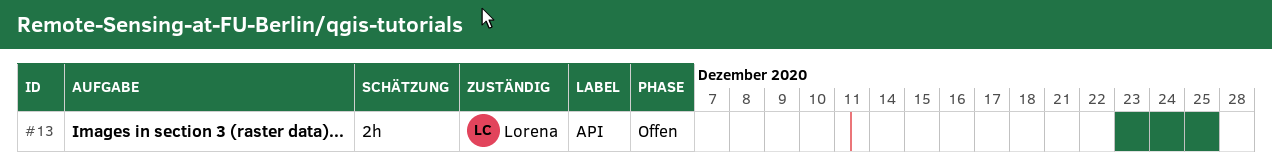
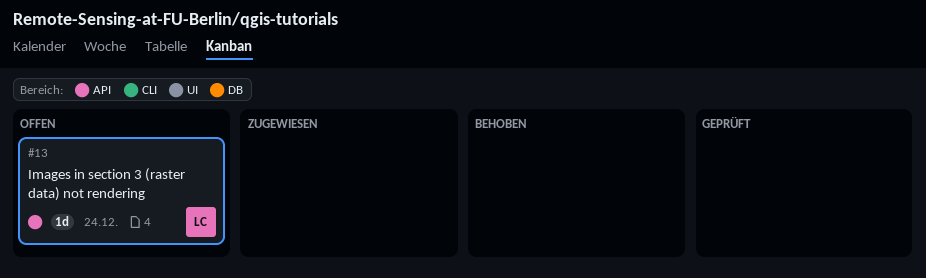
#13, estimate: 2h -> 1d
#13, due: Dec 25 -> Dec 24

